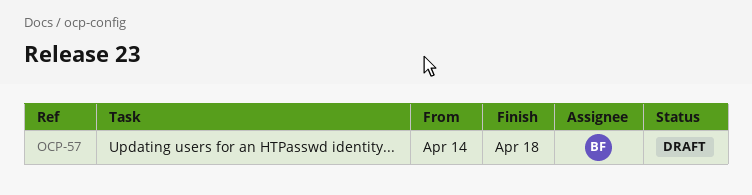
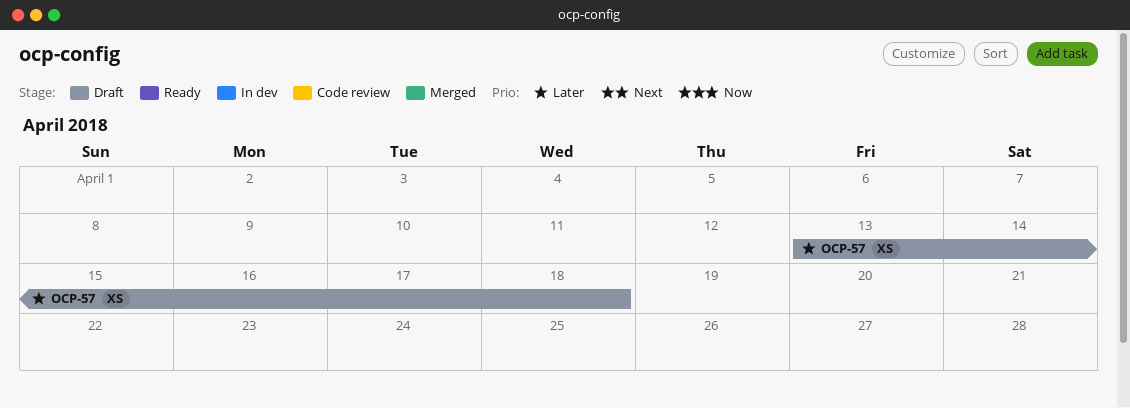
OCP-57, start: Apr 14 -> Apr 13

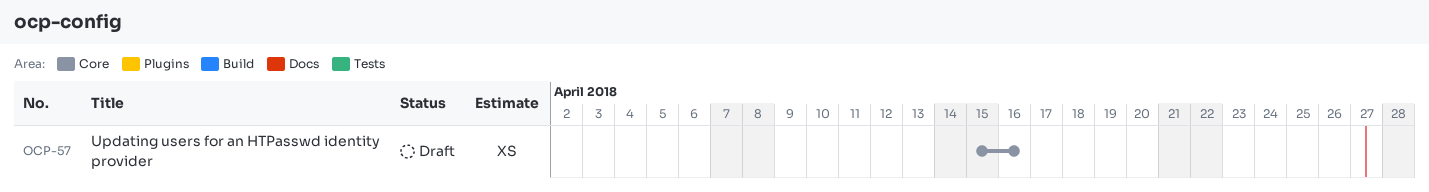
OCP-57, start: Apr 13 -> Apr 15
OCP-57, due: Apr 18 -> Apr 16

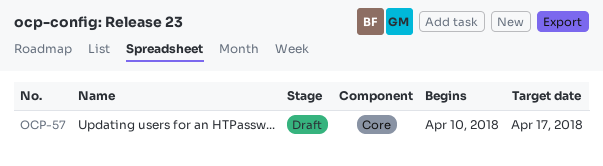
OCP-57, start: Apr 15 -> Apr 10
OCP-57, due: Apr 16 -> Apr 17

